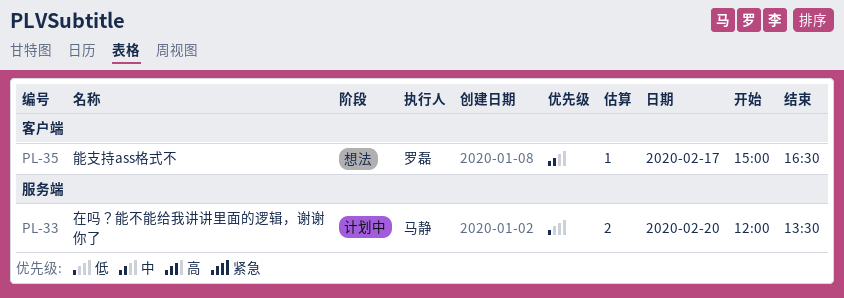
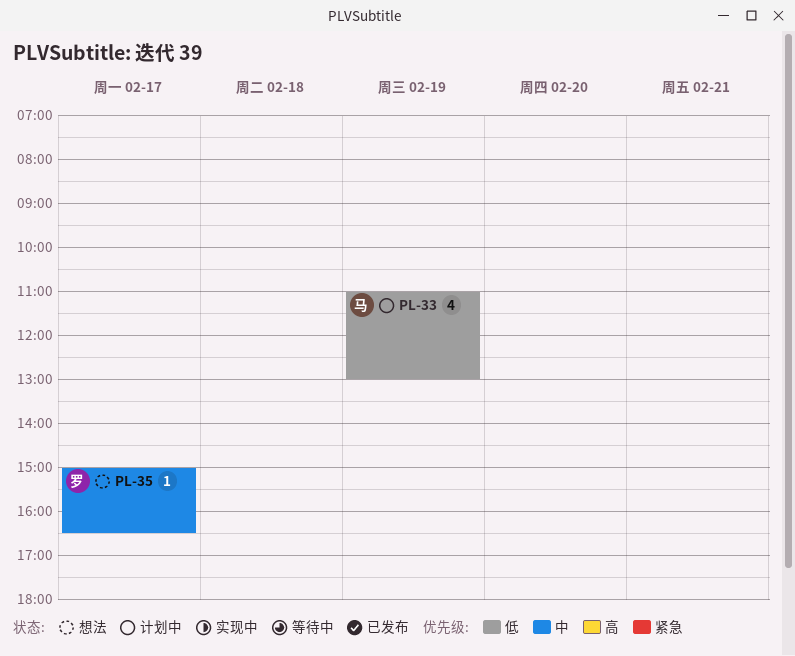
PL-33, estimate: 2 -> 4
PL-33, day: Feb 20 -> Feb 19
PL-33, begins: 12:00 -> 11:00
PL-33, ends: 13:30 -> 13:00

